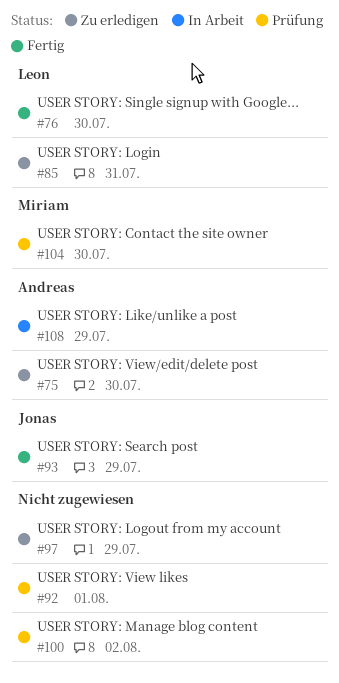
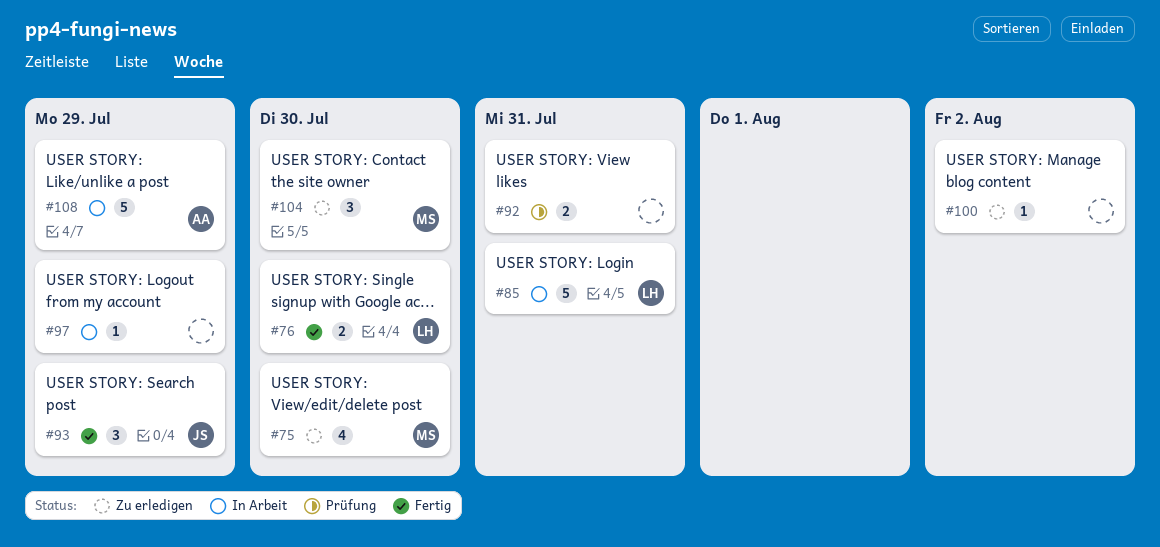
#75, owner: Andreas -> Miriam
#85, status: Zu erledigen -> In Arbeit
#92, due: Aug 1 -> Jul 31
#97, status: Zu erledigen -> In Arbeit
#100, status: Prüfung -> Zu erledigen
#104, status: Prüfung -> Zu erledigen

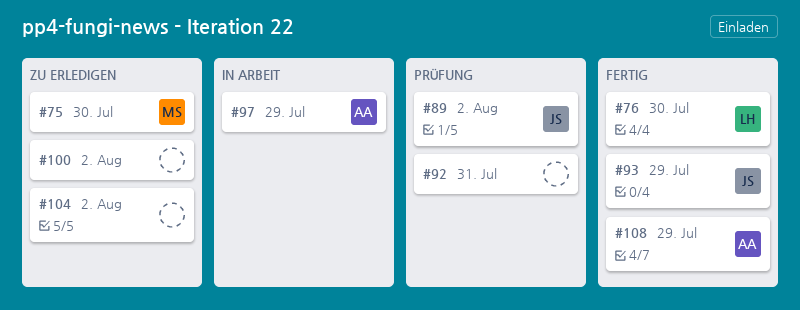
#85: present -> none
#89: none -> present
#97, owner: none -> AA
#104, owner: MS -> none
#104, due: Jul 30 -> Aug 2
#108, status: In Arbeit -> Fertig

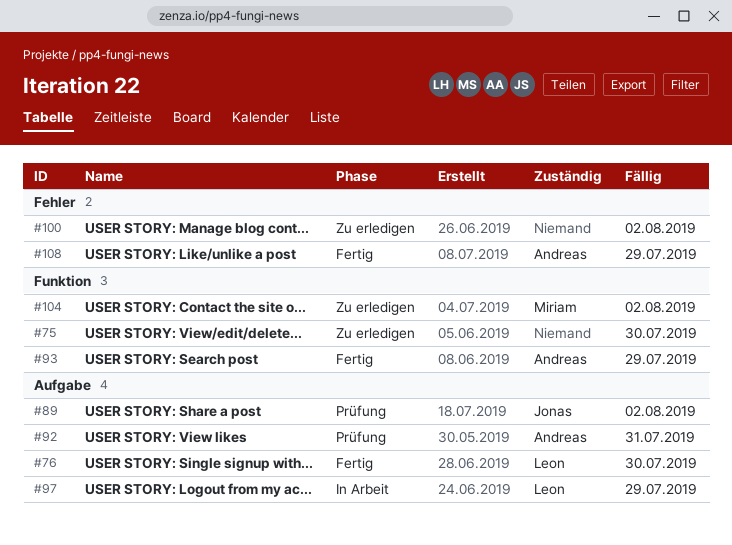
#75, owner: Miriam -> none
#92, owner: none -> Andreas
#93, owner: Jonas -> Andreas
#97, owner: Andreas -> Leon
#104, owner: none -> Miriam

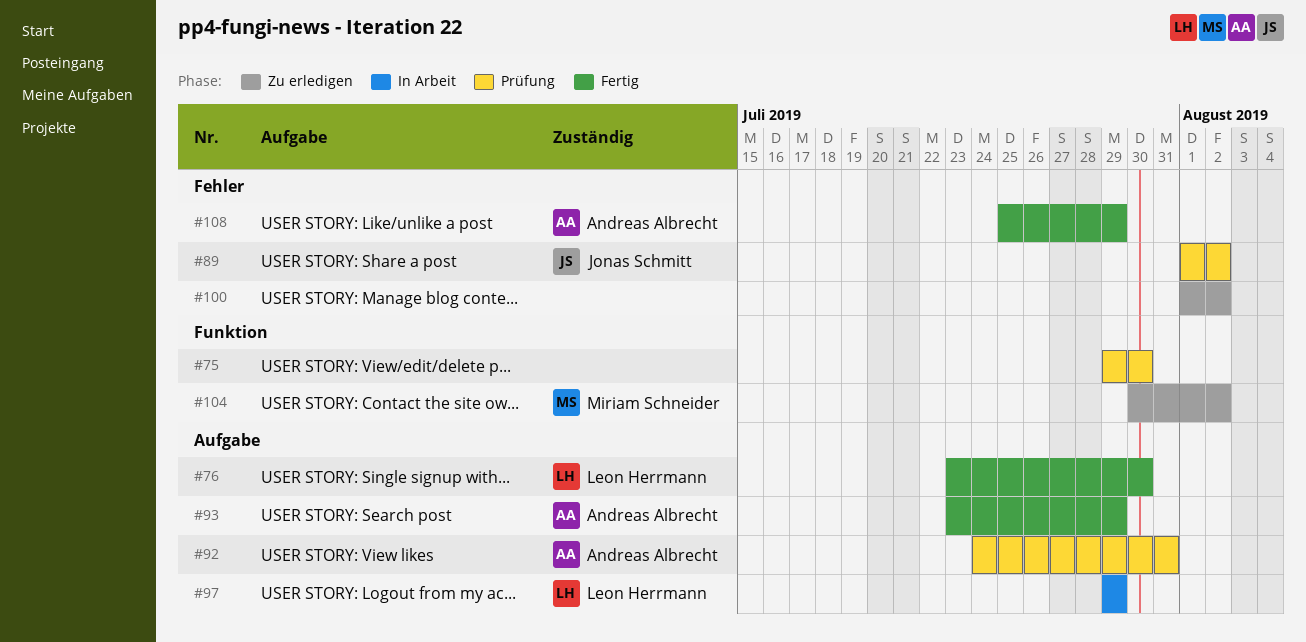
#75, status: Zu erledigen -> Prüfung
#89, label: Aufgabe -> Fehler
#93, label: Funktion -> Aufgabe

